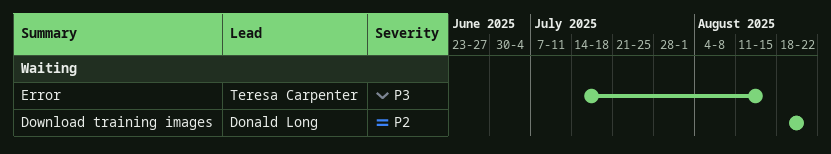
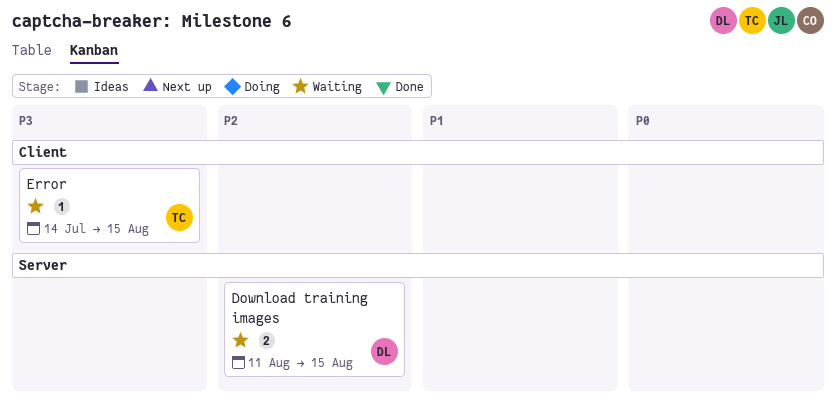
Download training images, start: Aug 18 -> Aug 11
Download training images, due: Aug 22 -> Aug 15

